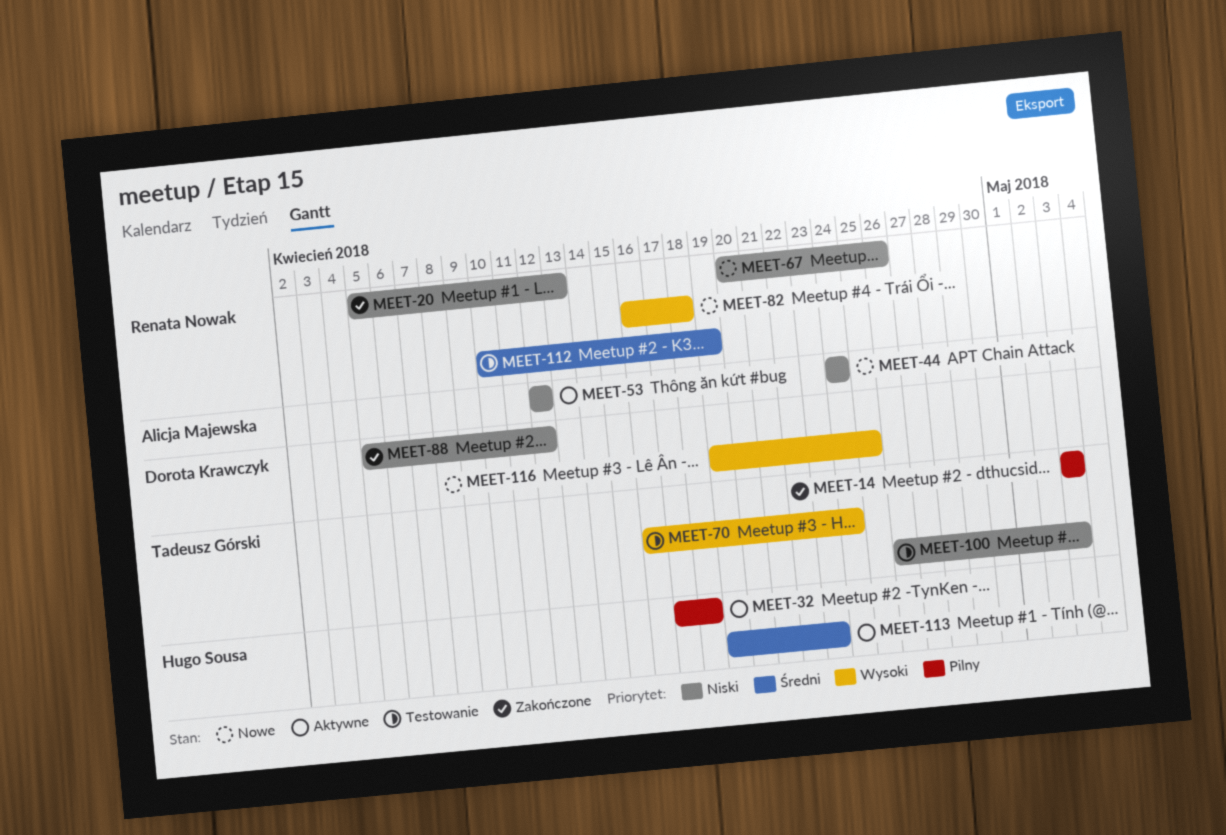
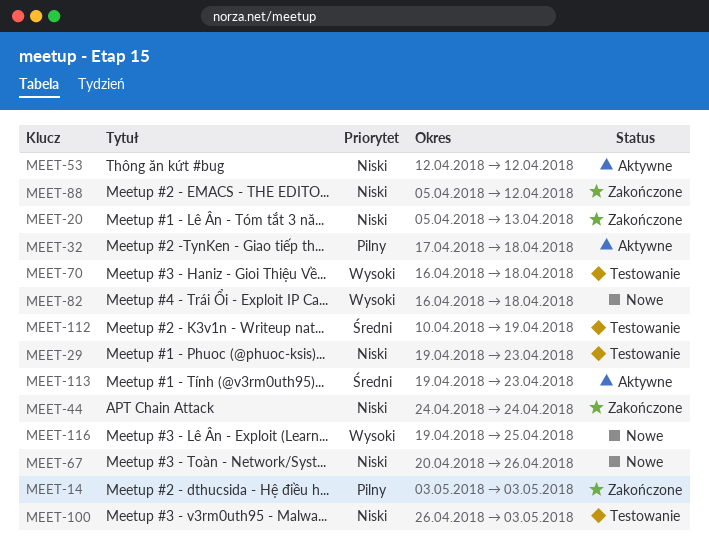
MEET-29: none -> present
MEET-44, status: Nowe -> Zakończone
MEET-70, due: Apr 24 -> Apr 18

